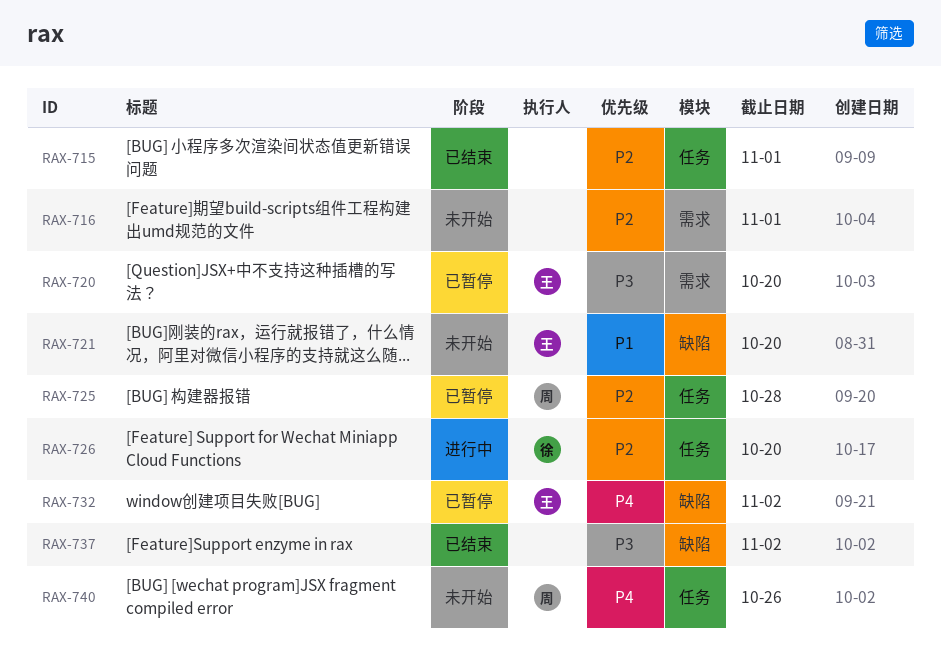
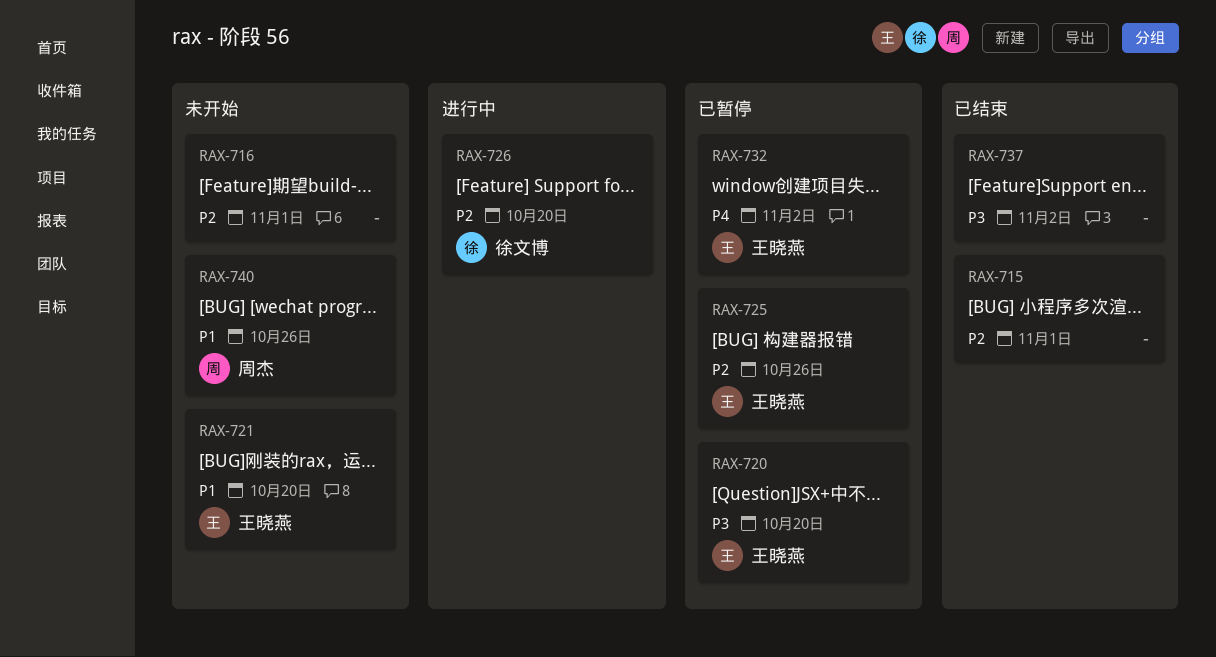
RAX-725, owner: 周杰 -> 王晓燕
RAX-725, due: Oct 28 -> Oct 26
RAX-740, priority: P4 -> P1

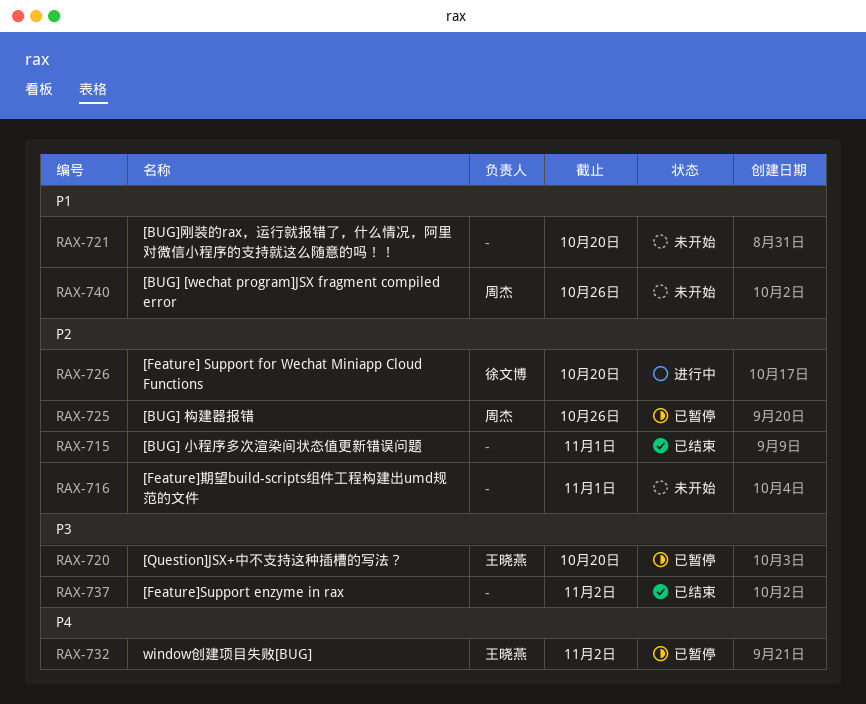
RAX-721, owner: 王晓燕 -> none
RAX-725, owner: 王晓燕 -> 周杰

